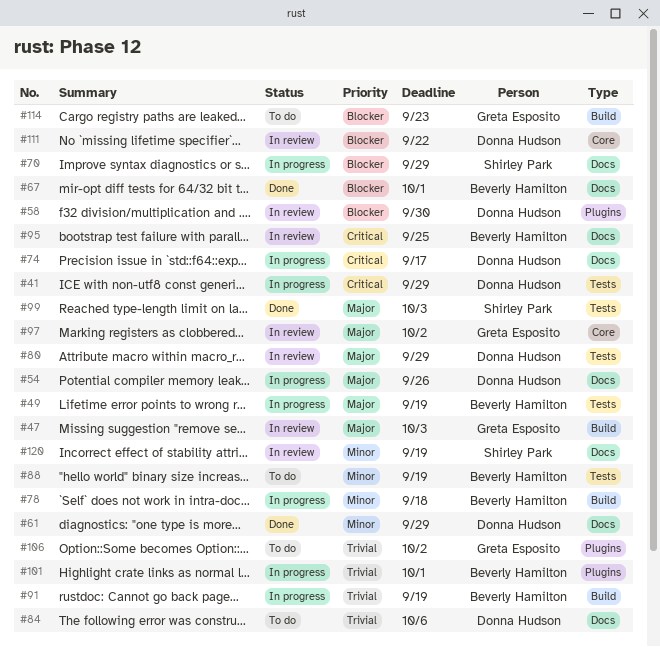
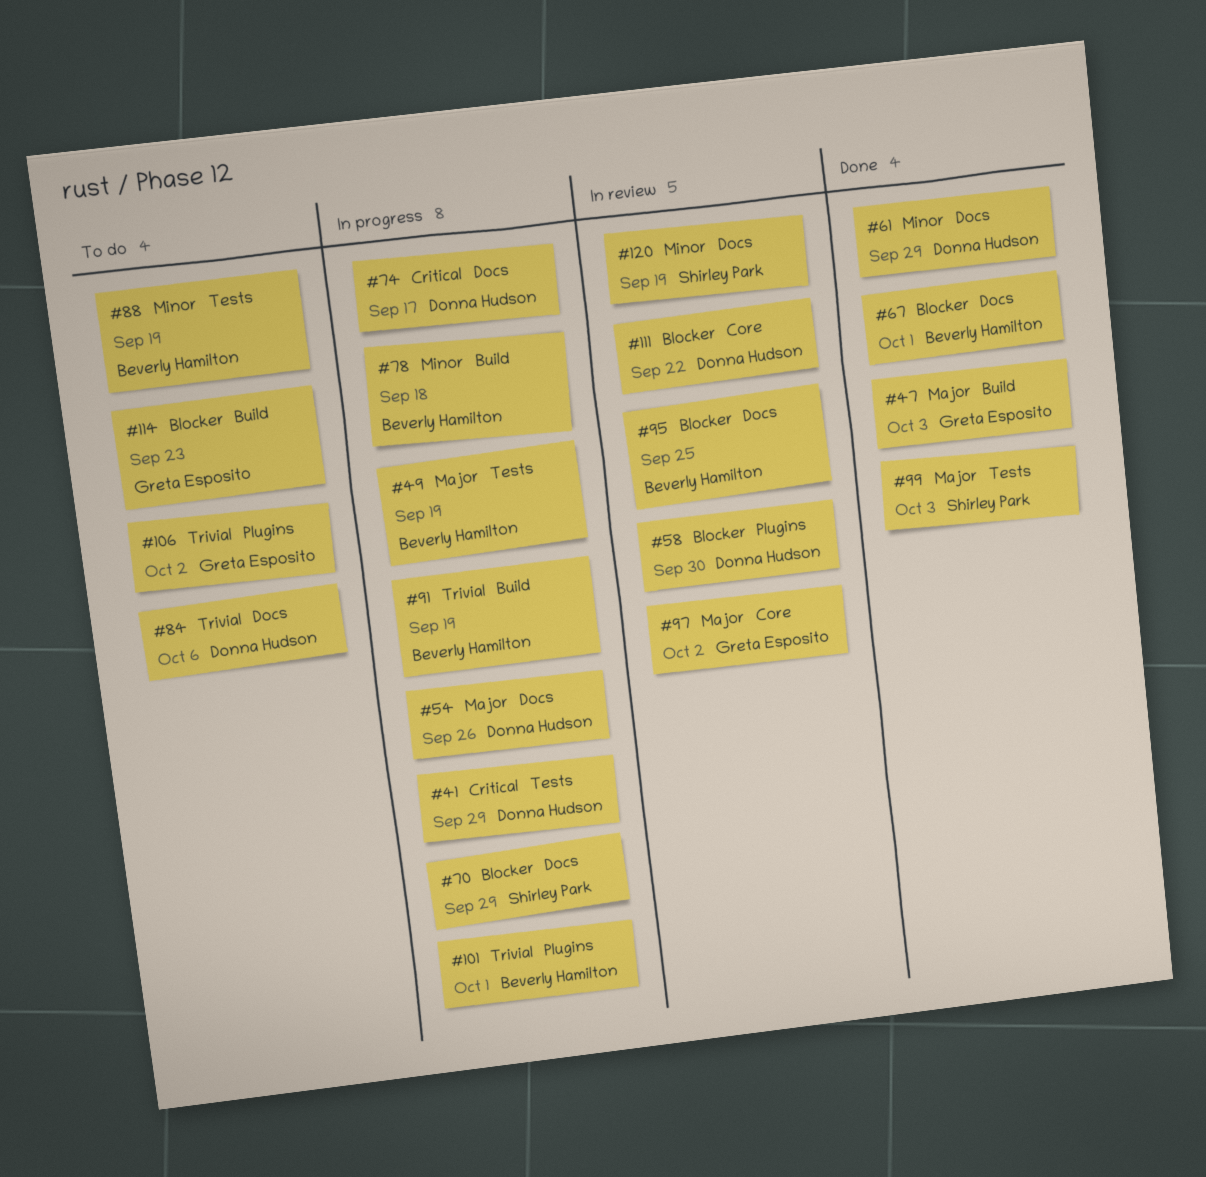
#47, status: In review -> Done
#80: present -> none
#95, priority: Critical -> Blocker

